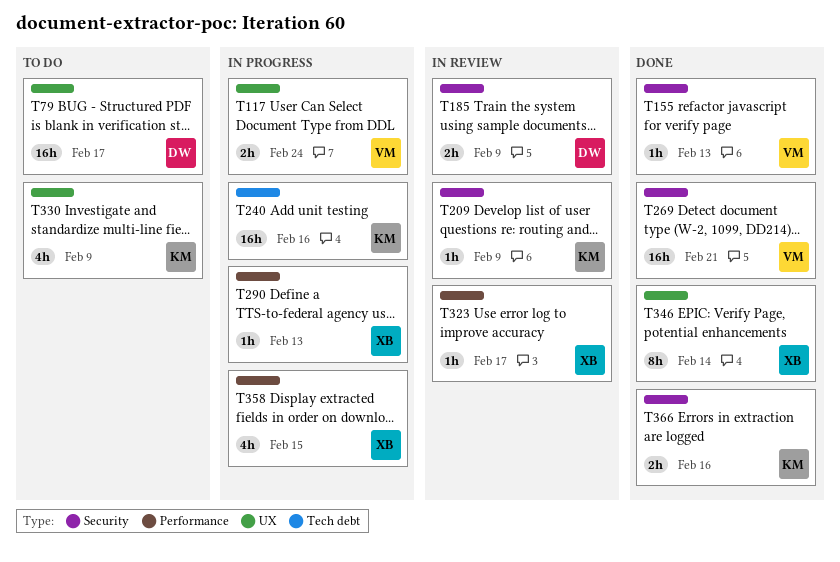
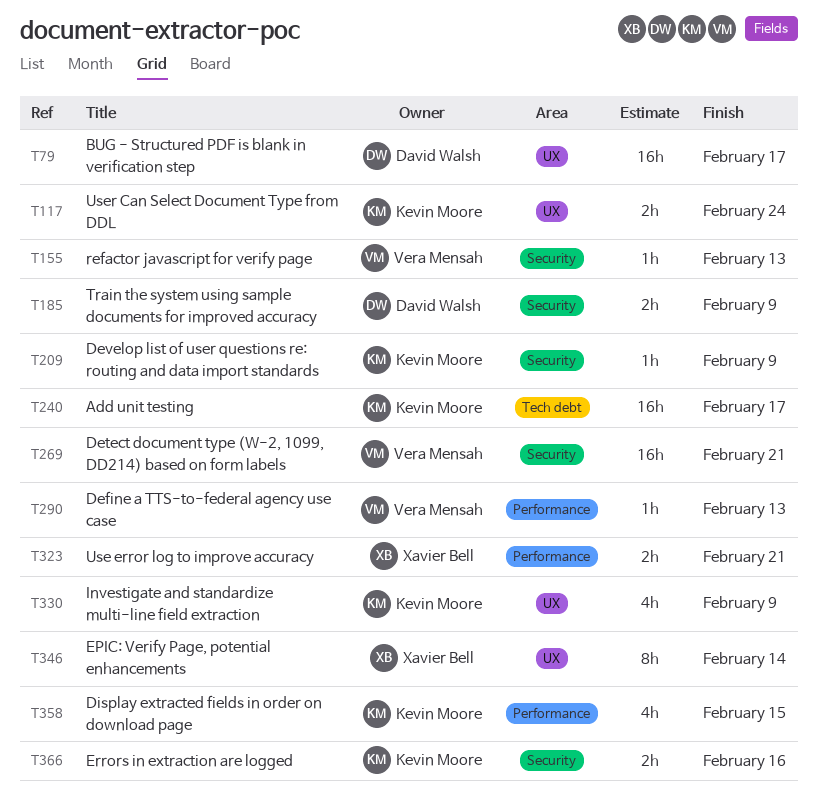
T117, owner: Vera Mensah -> Kevin Moore
T240, due: Feb 16 -> Feb 17
T290, owner: Xavier Bell -> Vera Mensah
T323, estimate: 1h -> 2h
T323, due: Feb 17 -> Feb 21
T358, owner: Xavier Bell -> Kevin Moore

